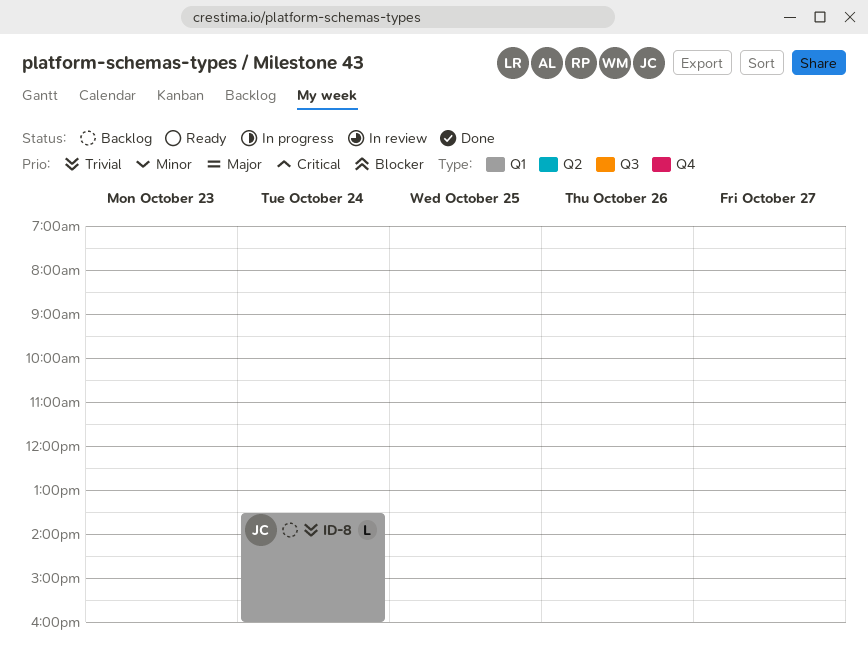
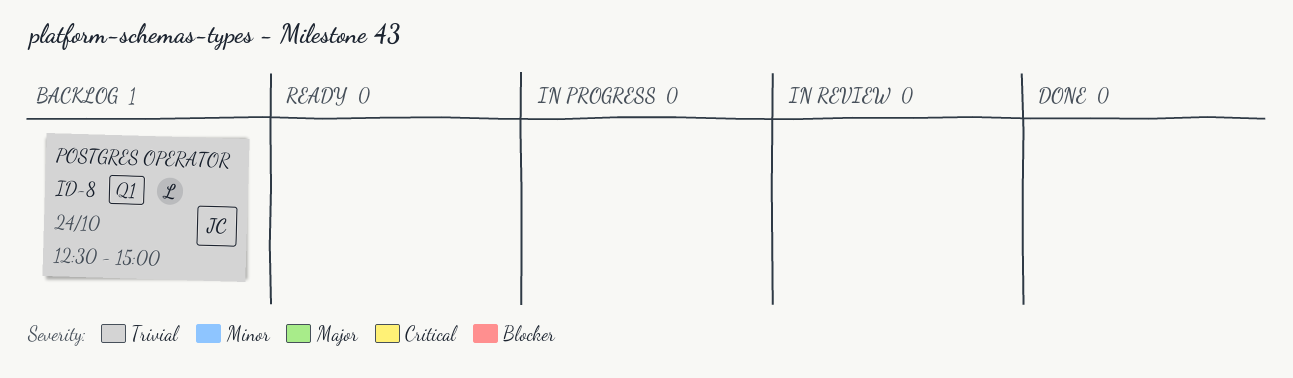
ID-8, begins: 13:30 -> 12:30
ID-8, ends: 16:00 -> 15:00

